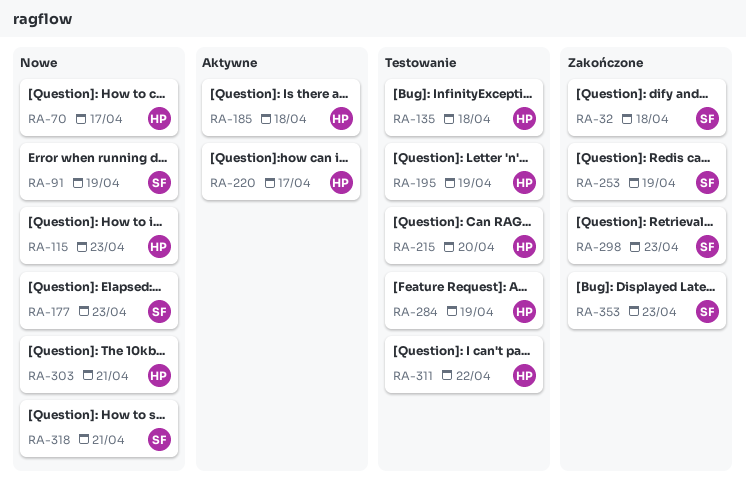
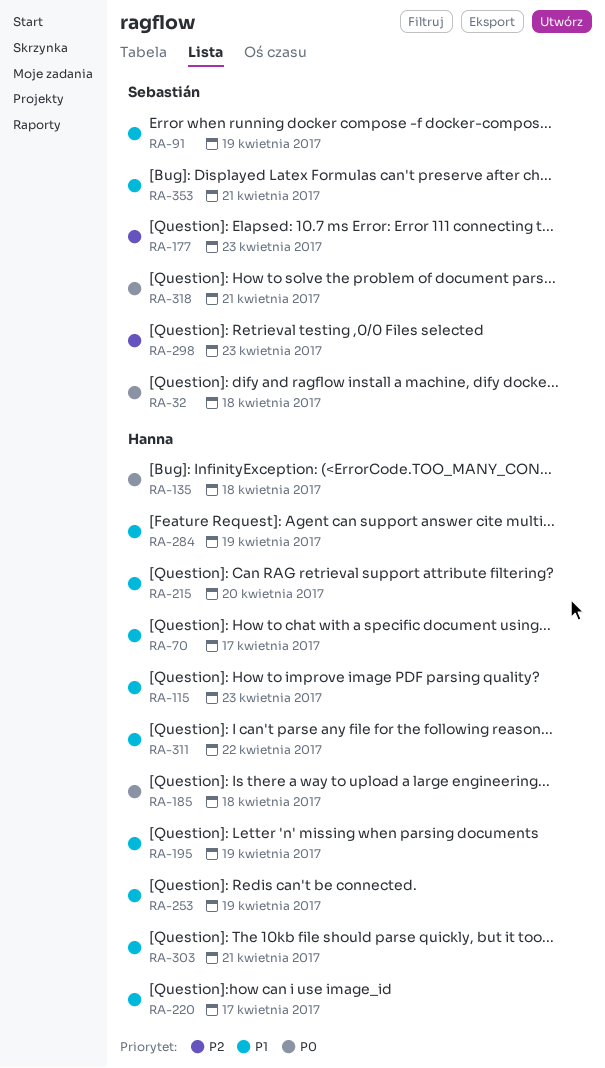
RA-253, owner: Sebastián -> Hanna
RA-353, due: Apr 23 -> Apr 21

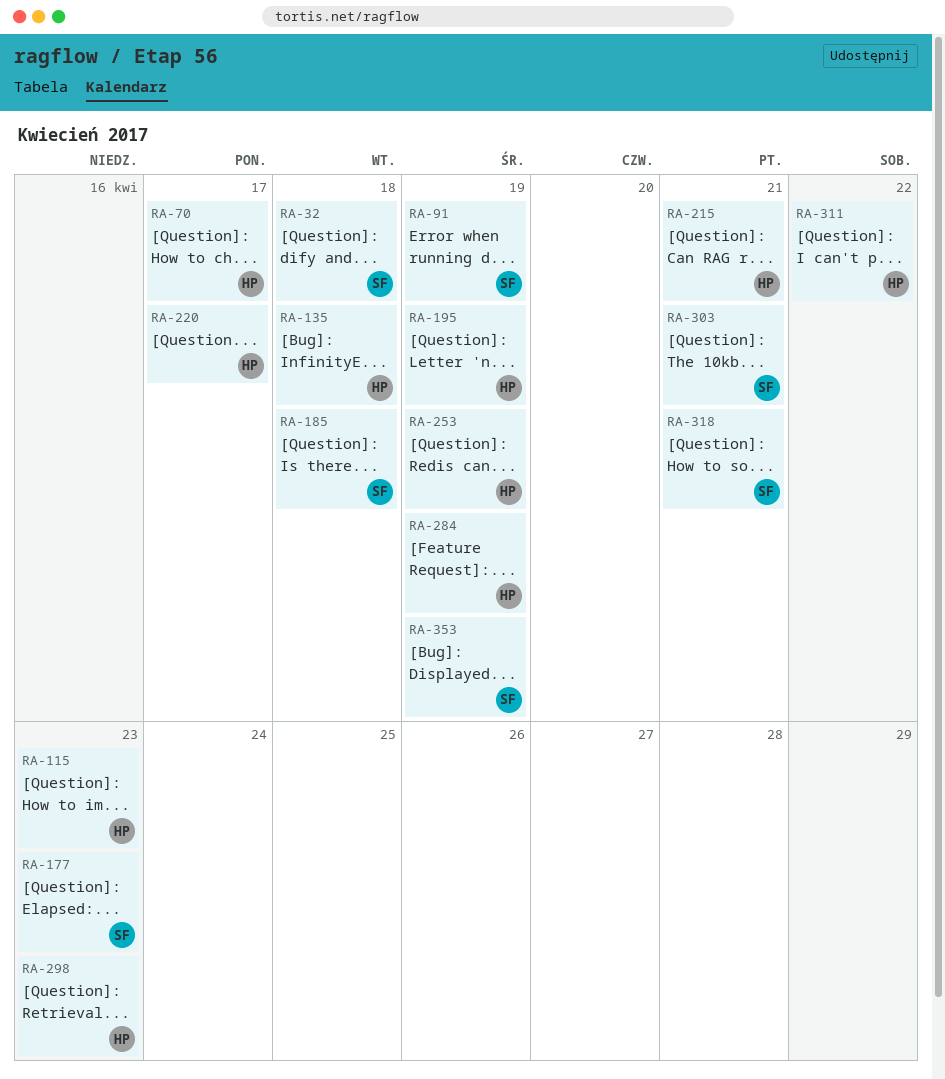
RA-185, owner: Hanna -> Sebastián
RA-215, due: Apr 20 -> Apr 21
RA-298, owner: Sebastián -> Hanna
RA-303, owner: Hanna -> Sebastián
RA-353, due: Apr 21 -> Apr 19

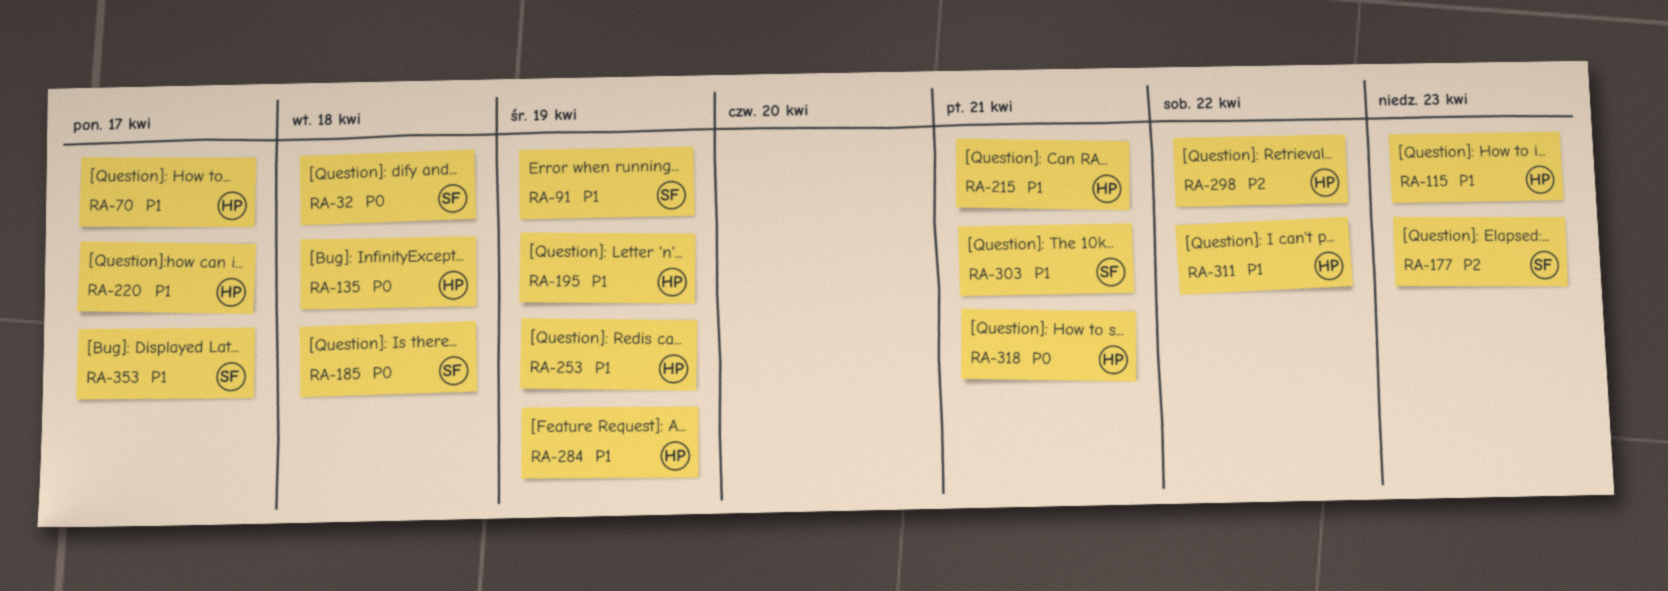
RA-298, due: Apr 23 -> Apr 22
RA-318, owner: SF -> HP
RA-353, due: Apr 19 -> Apr 17

